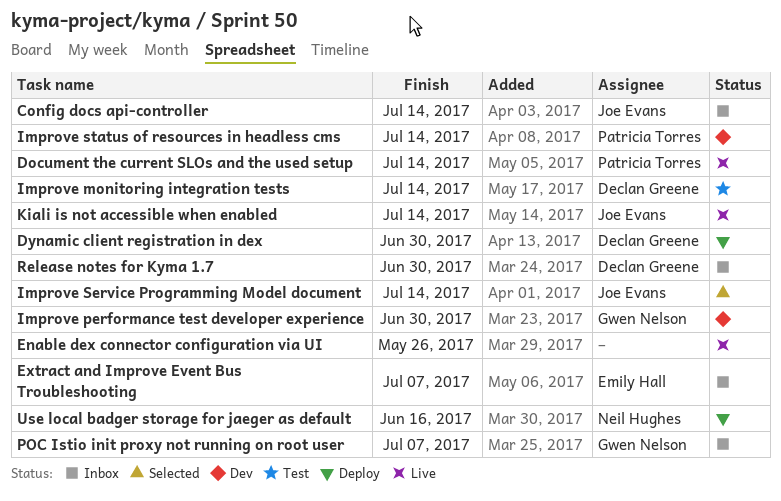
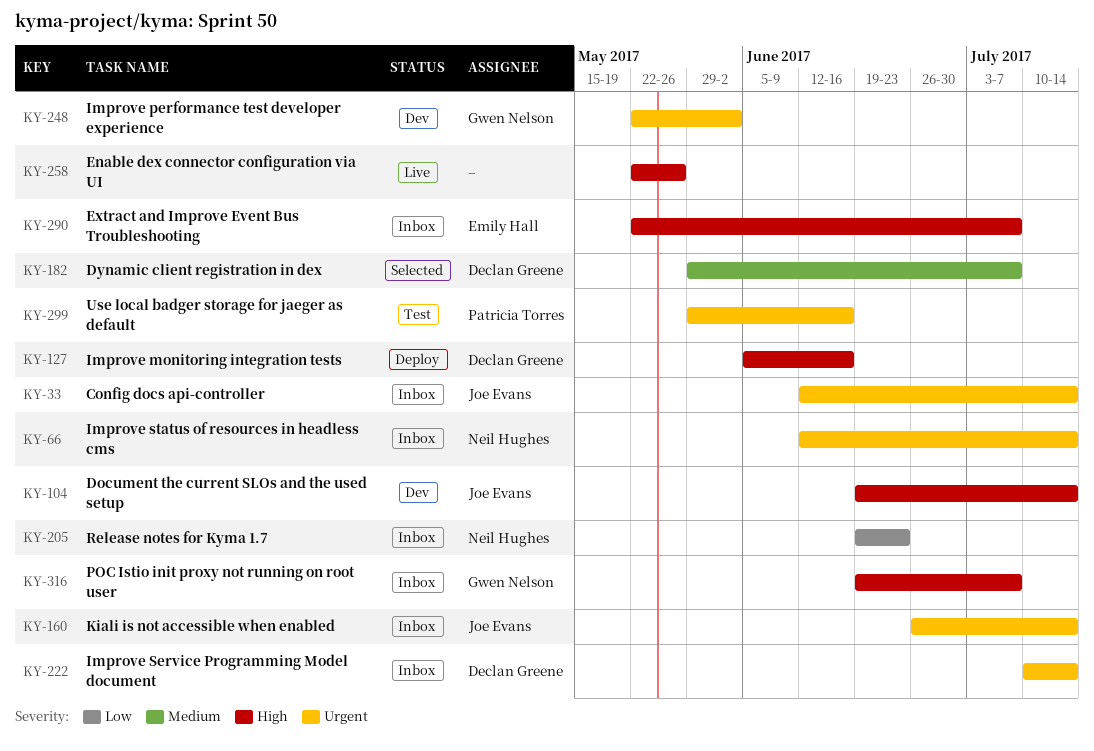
Document the current SLOs and the used setup, status: Live -> Dev
Document the current SLOs and the used setup, owner: Patricia Torres -> Joe Evans
Dynamic client registration in dex, status: Deploy -> Selected
Dynamic client registration in dex, due: Jun 30 -> Jul 7
Improve monitoring integration tests, status: Test -> Deploy
Improve monitoring integration tests, due: Jul 14 -> Jun 16
Improve performance test developer experience, due: Jun 30 -> Jun 2
Improve Service Programming Model document, status: Selected -> Inbox
Improve Service Programming Model document, owner: Joe Evans -> Declan Greene
Improve status of resources in headless cms, status: Dev -> Inbox
Improve status of resources in headless cms, owner: Patricia Torres -> Neil Hughes
Kiali is not accessible when enabled, status: Live -> Inbox
Release notes for Kyma 1.7, owner: Declan Greene -> Neil Hughes
Release notes for Kyma 1.7, due: Jun 30 -> Jun 23
Use local badger storage for jaeger as default, status: Deploy -> Test
Use local badger storage for jaeger as default, owner: Neil Hughes -> Patricia Torres

